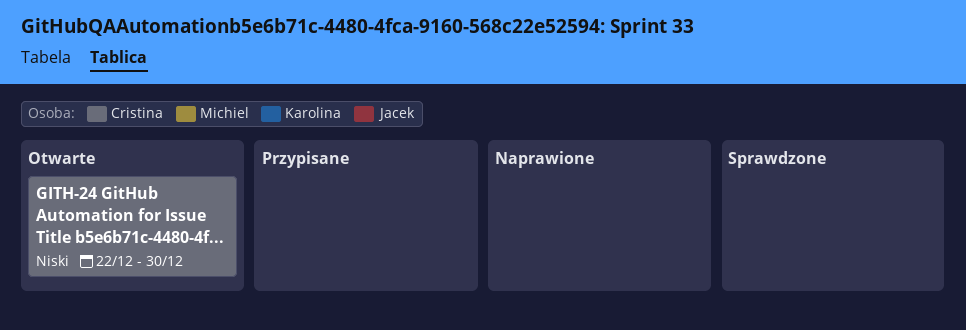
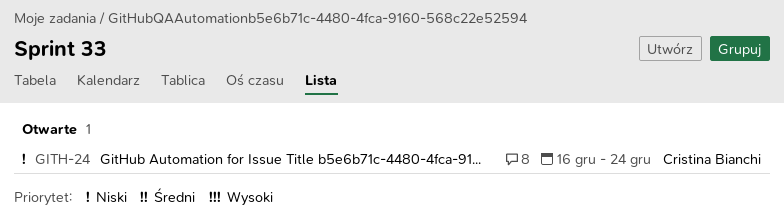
GITH-24, start: Dec 22 -> Dec 16
GITH-24, due: Dec 30 -> Dec 24

